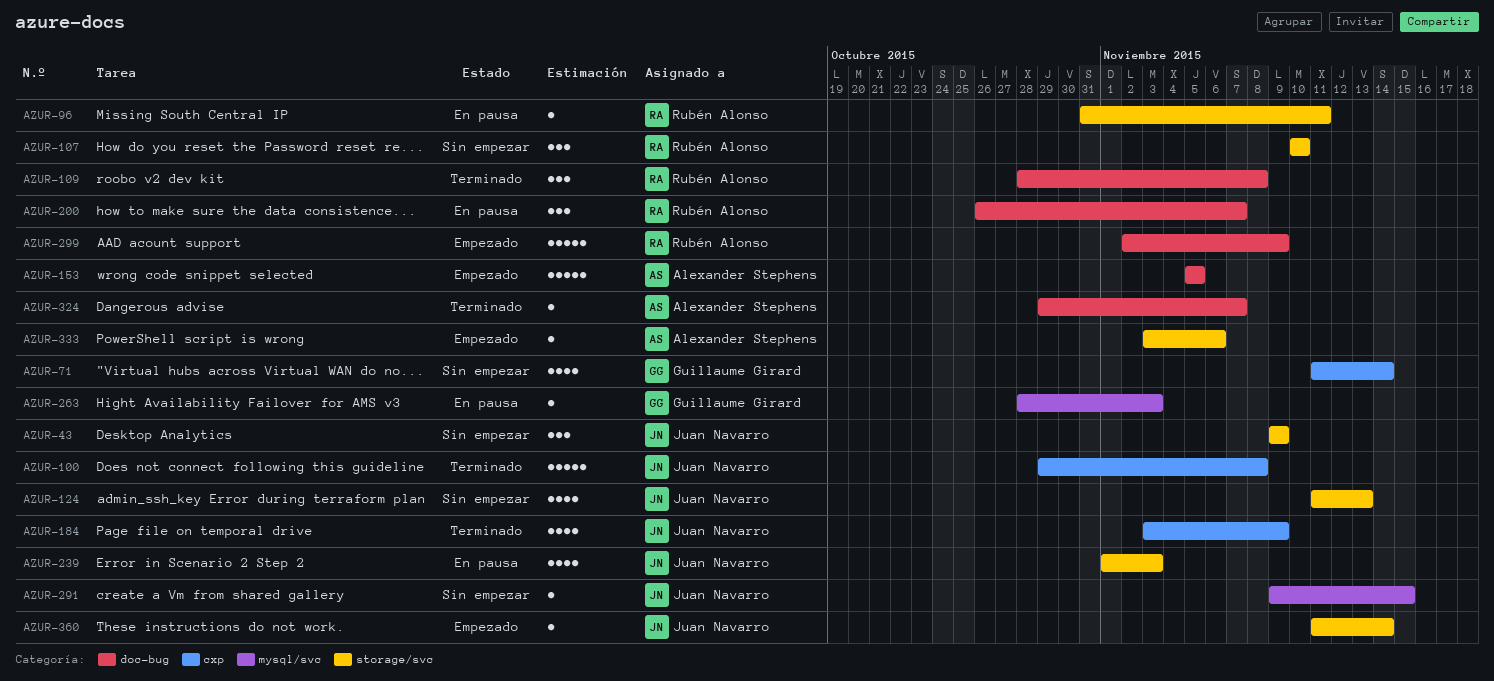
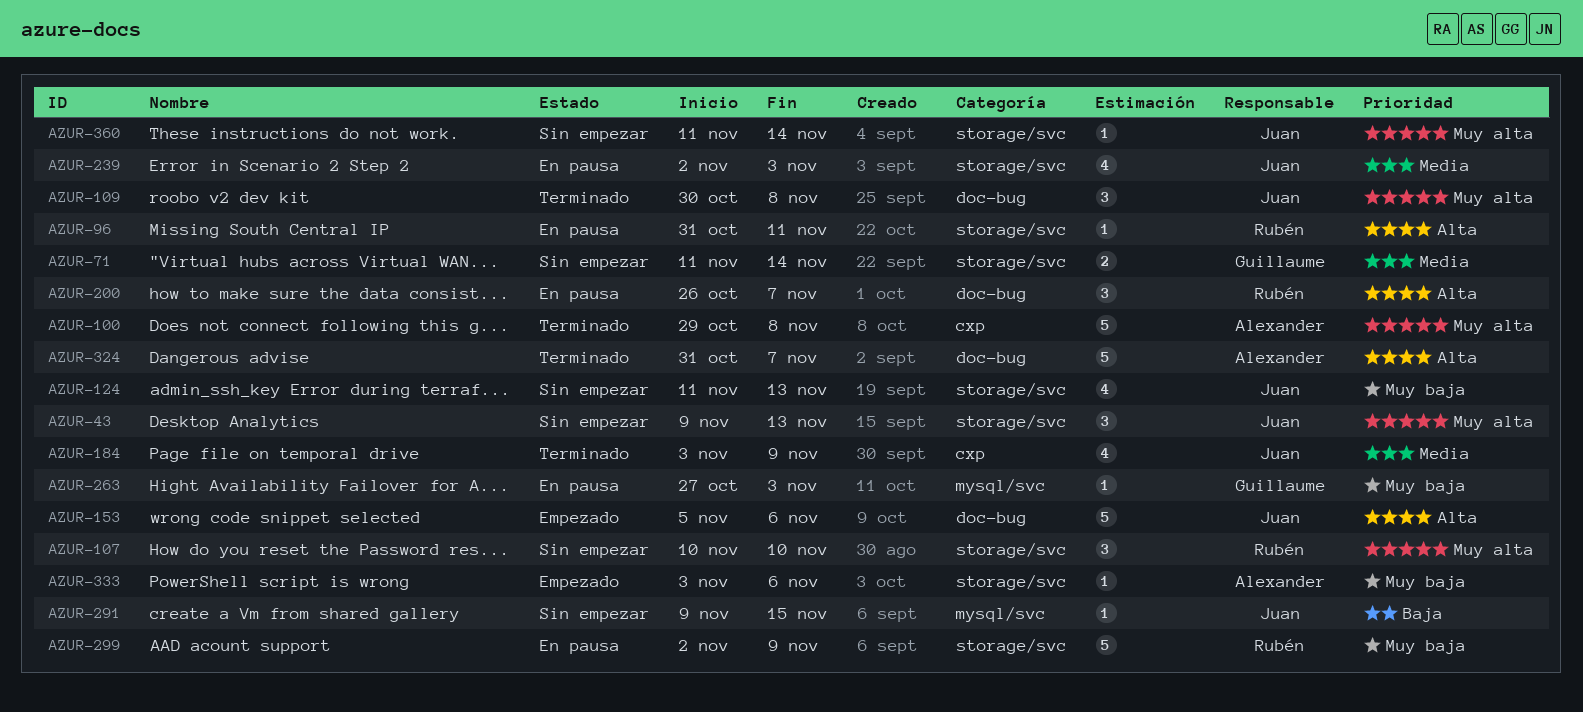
AZUR-43, due: Nov 9 -> Nov 13
AZUR-71, label: cxp -> storage/svc
AZUR-71, estimate: 4 -> 2
AZUR-100, owner: Juan Navarro -> Alexander Stephens
AZUR-109, owner: Rubén Alonso -> Juan Navarro
AZUR-109, start: Oct 28 -> Oct 30
AZUR-153, owner: Alexander Stephens -> Juan Navarro
AZUR-153, due: Nov 5 -> Nov 6
AZUR-239, start: Nov 1 -> Nov 2
AZUR-263, start: Oct 28 -> Oct 27
AZUR-299, status: Empezado -> En pausa
AZUR-299, label: doc-bug -> storage/svc
AZUR-324, estimate: 1 -> 5
AZUR-324, start: Oct 29 -> Oct 31
AZUR-360, status: Empezado -> Sin empezar

